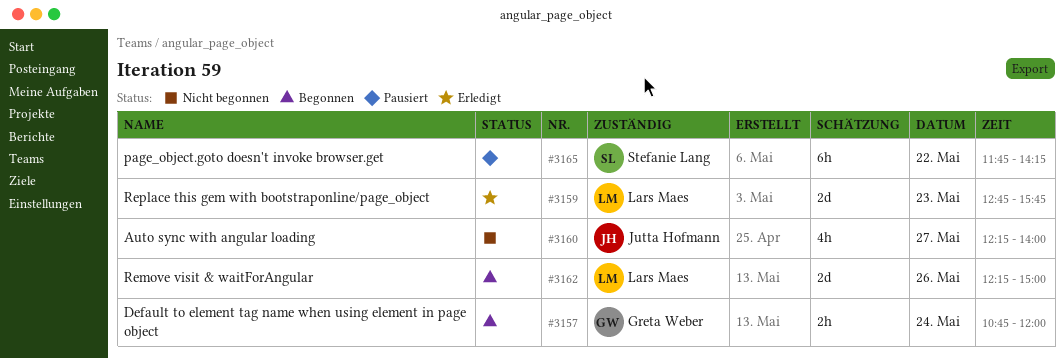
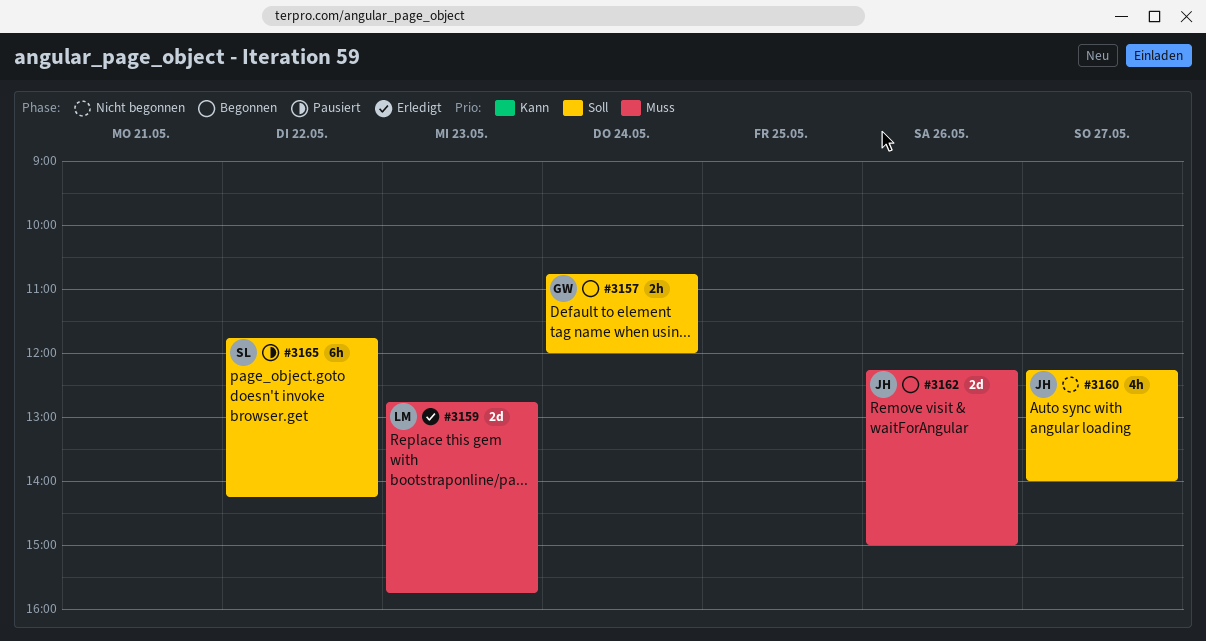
#3162, owner: Lars Maes -> Jutta Hofmann

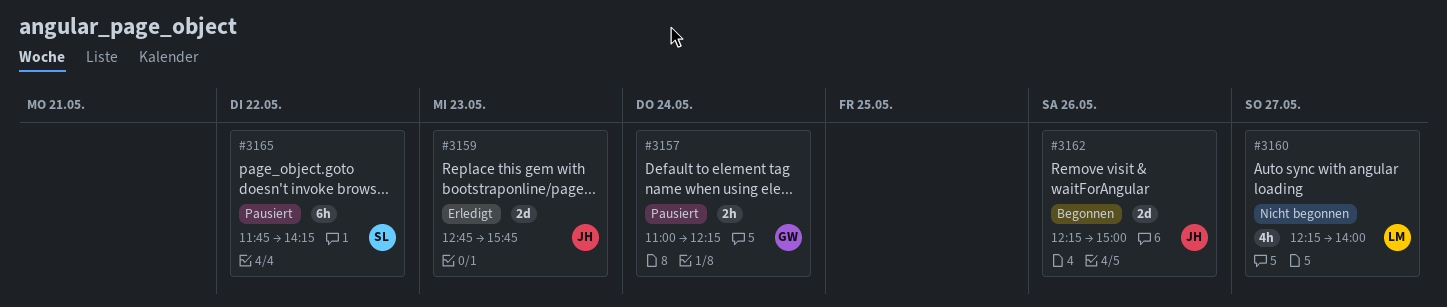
#3157, status: Begonnen -> Pausiert
#3157, begins: 10:45 -> 11:00
#3157, ends: 12:00 -> 12:15
#3159, owner: LM -> JH
#3160, owner: JH -> LM

